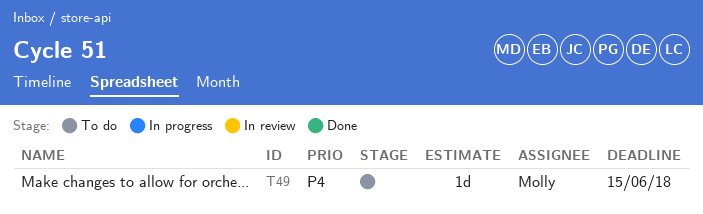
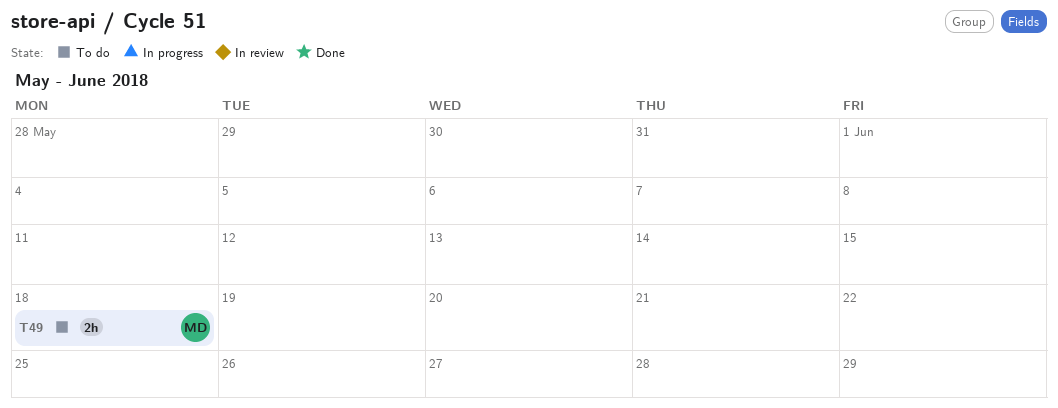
T49, estimate: 1d -> 2h
T49, due: Jun 15 -> Jun 18

